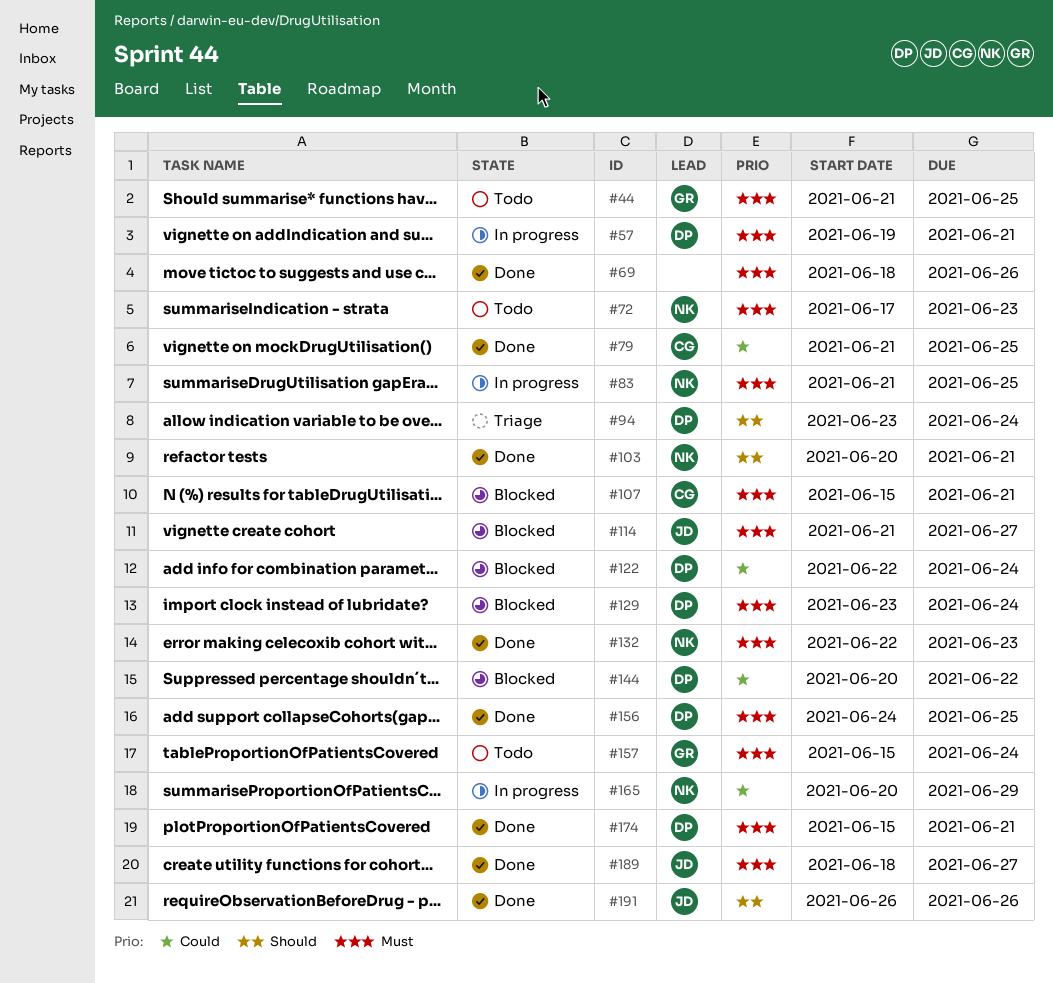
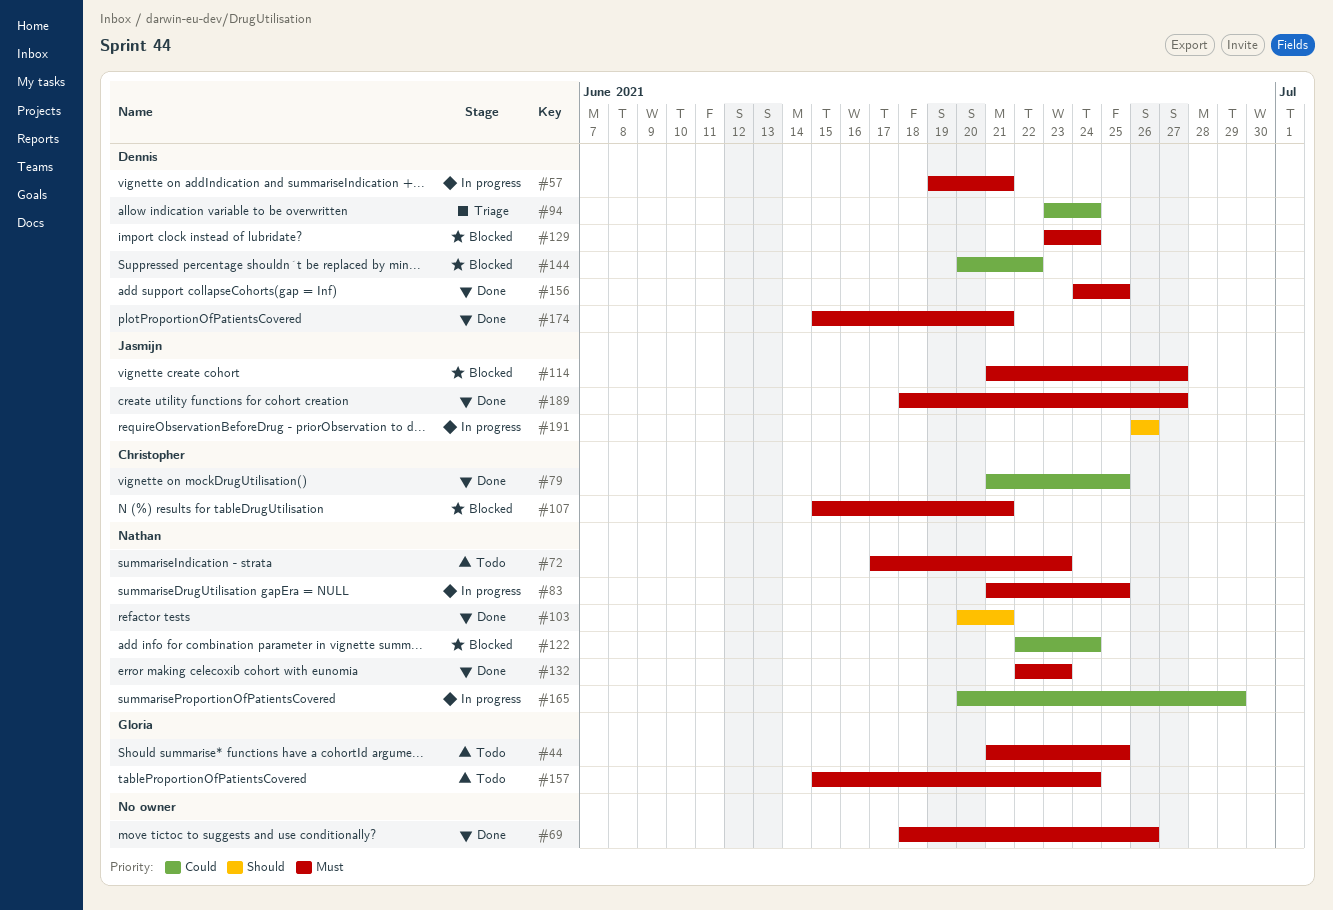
#94, priority: Should -> Could
#122, owner: Dennis -> Nathan
#191, status: Done -> In progress

